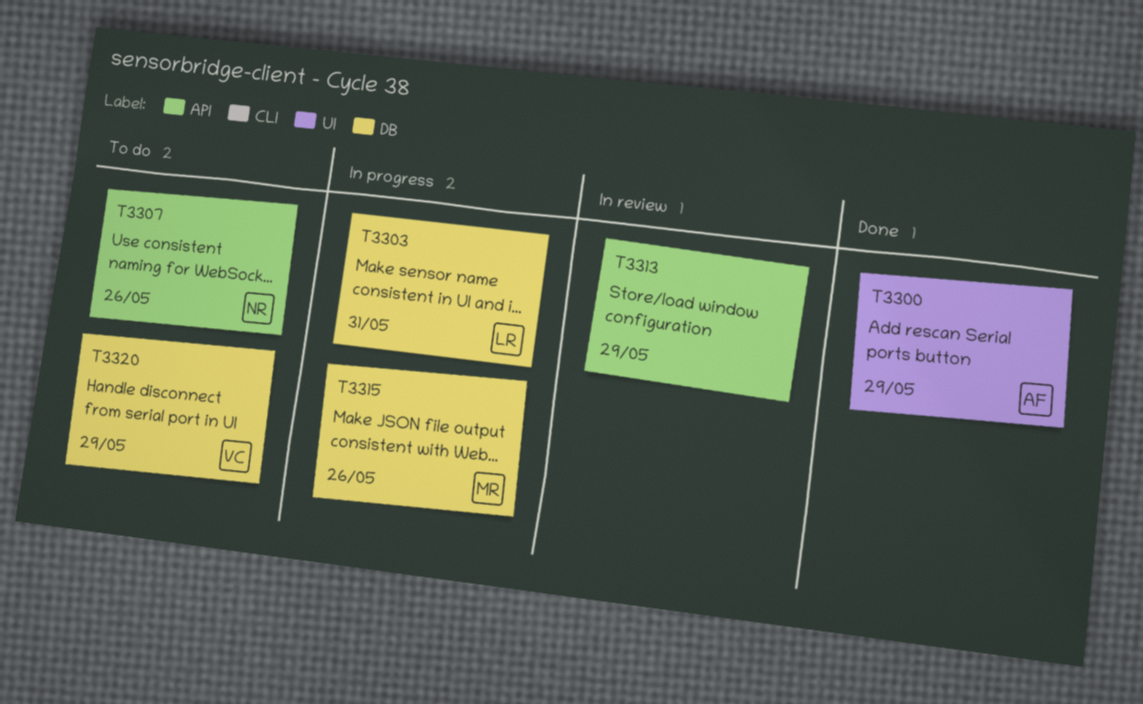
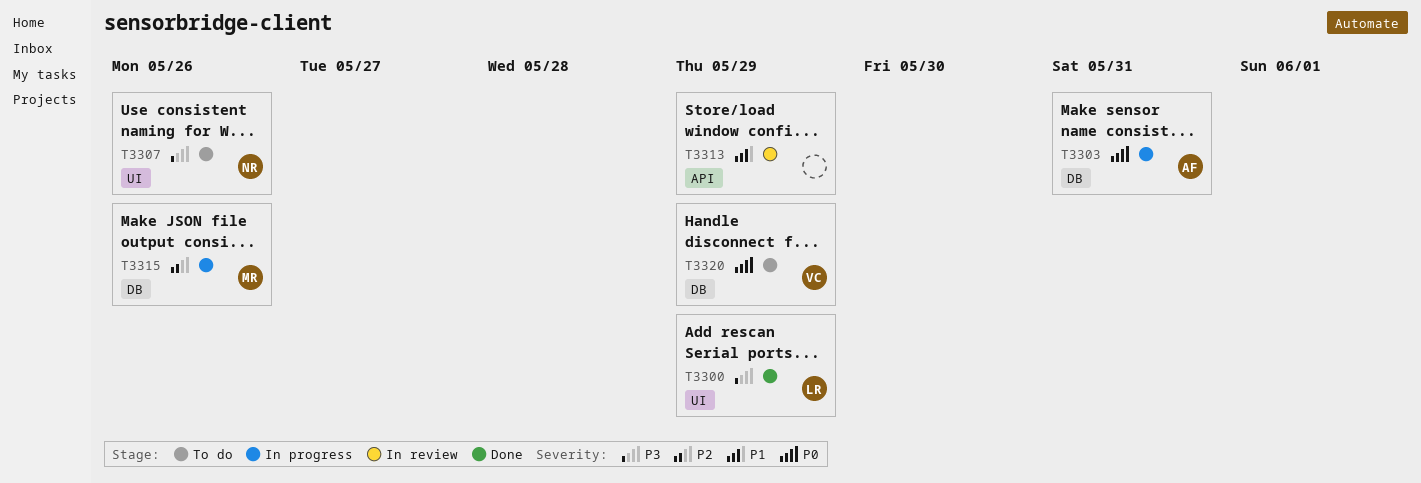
T3300, owner: AF -> LR
T3303, owner: LR -> AF
T3307, label: API -> UI

